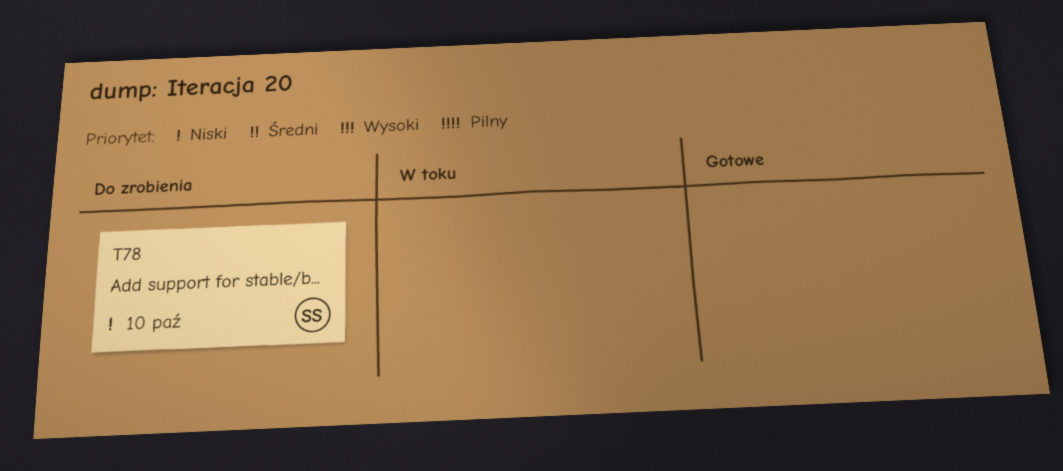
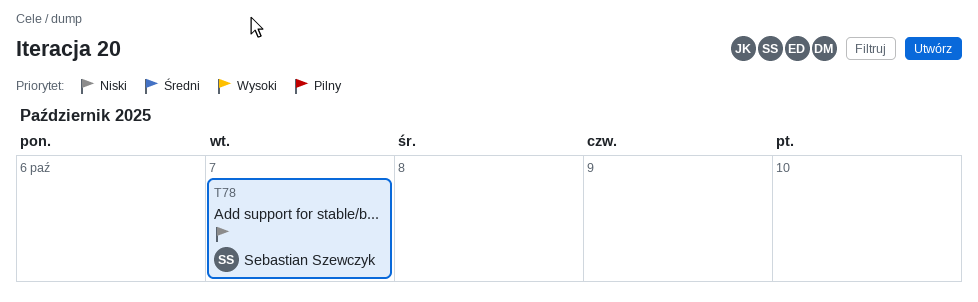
T78, due: Oct 10 -> Oct 7

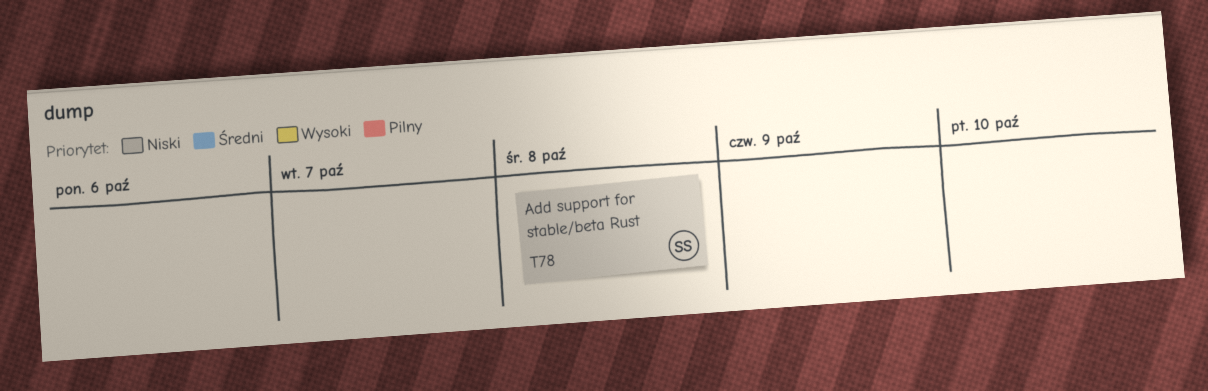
T78, due: Oct 7 -> Oct 8

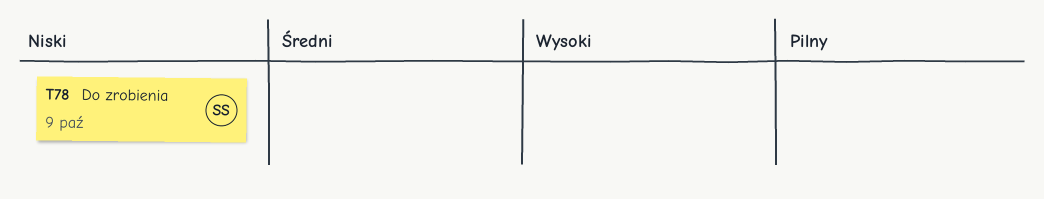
T78, due: Oct 8 -> Oct 9

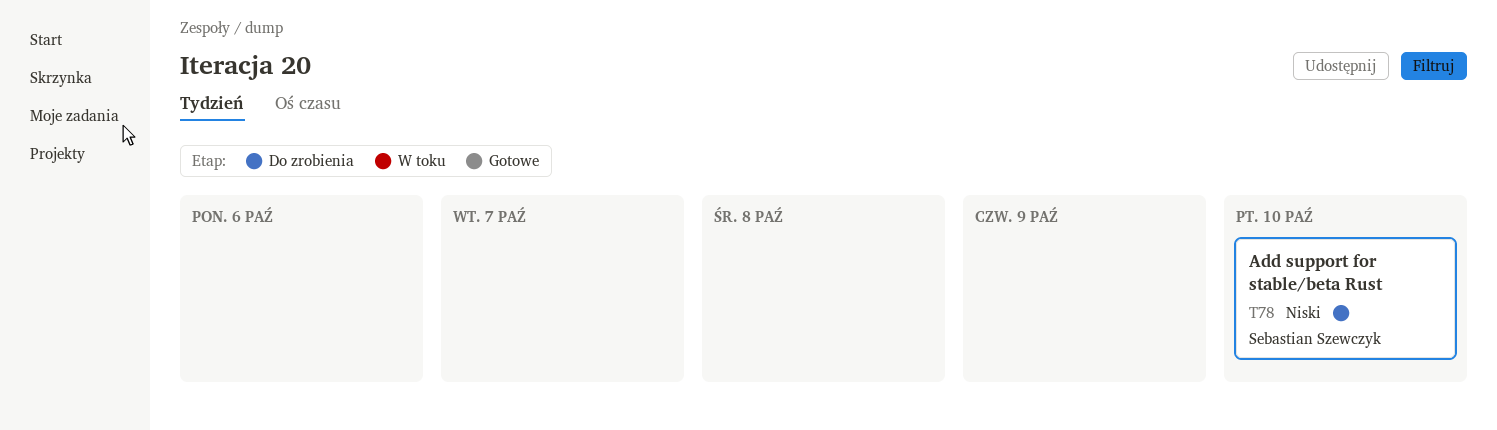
T78, due: Oct 9 -> Oct 10

